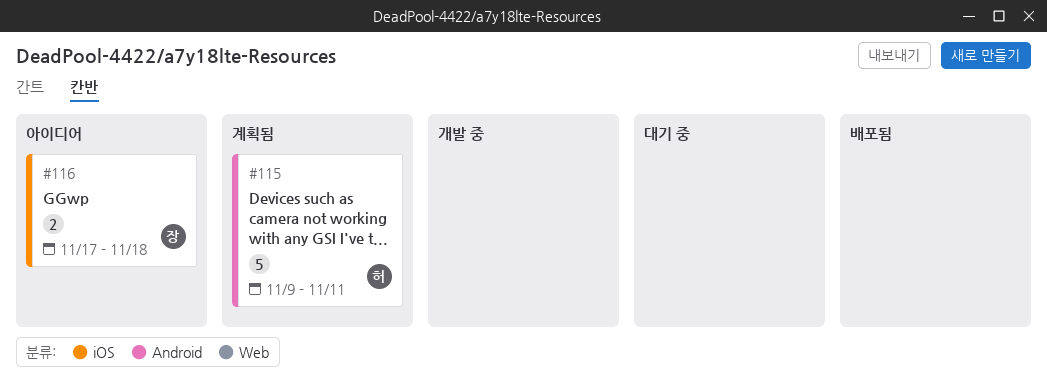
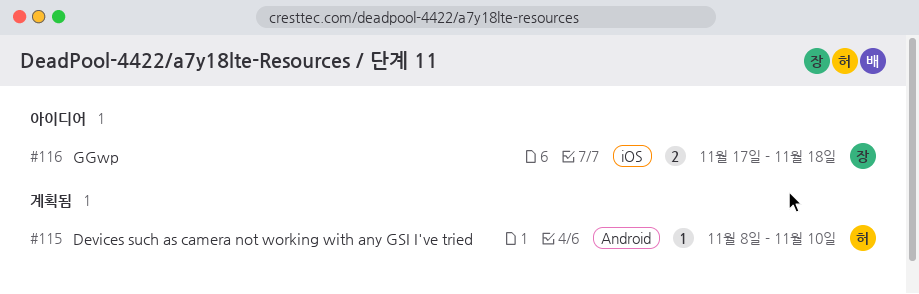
#115, estimate: 5 -> 1
#115, start: Nov 9 -> Nov 8
#115, due: Nov 11 -> Nov 10

